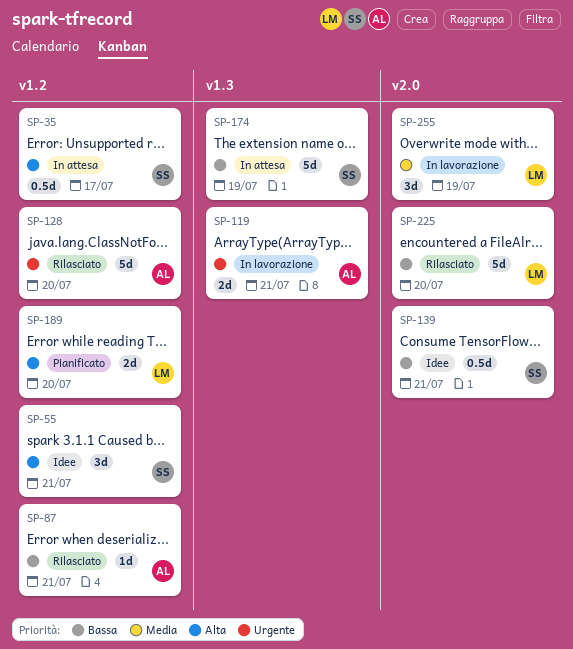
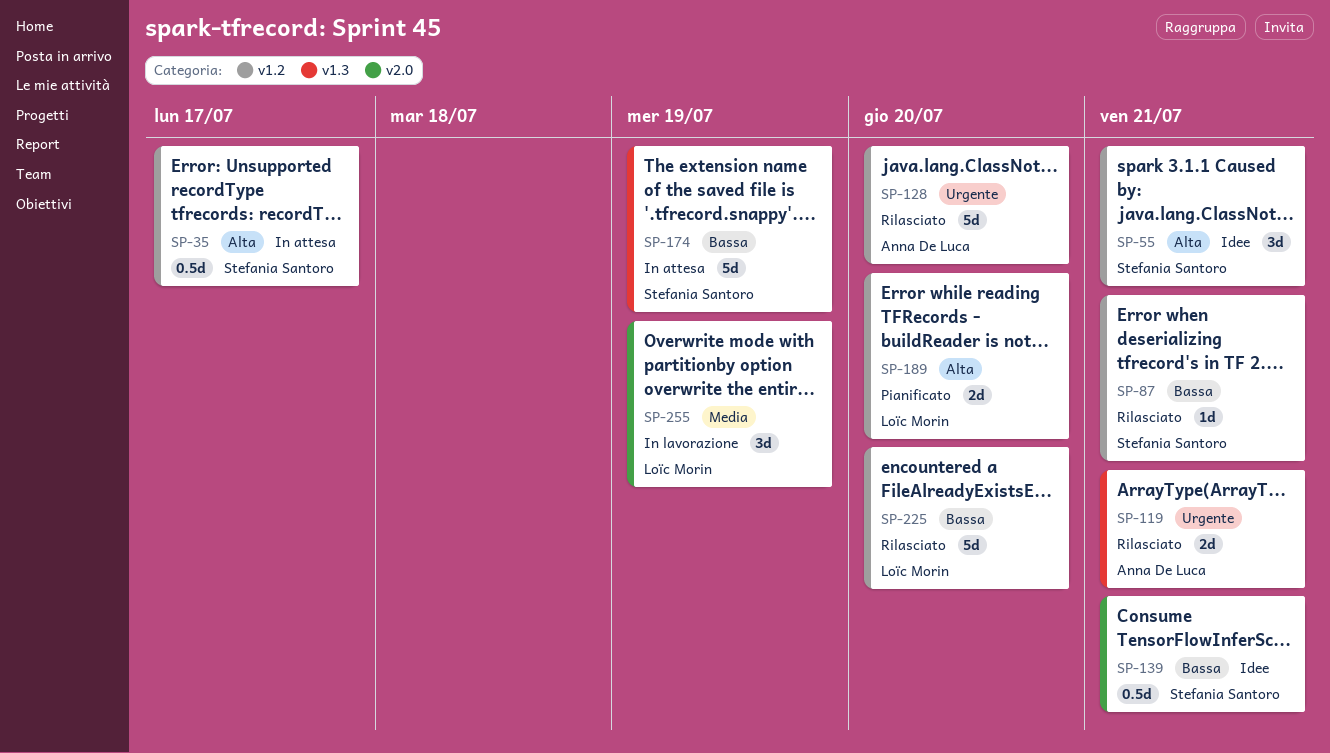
SP-87, owner: Anna De Luca -> Stefania Santoro
SP-119, status: In lavorazione -> Rilasciato
SP-225, label: v2.0 -> v1.2

